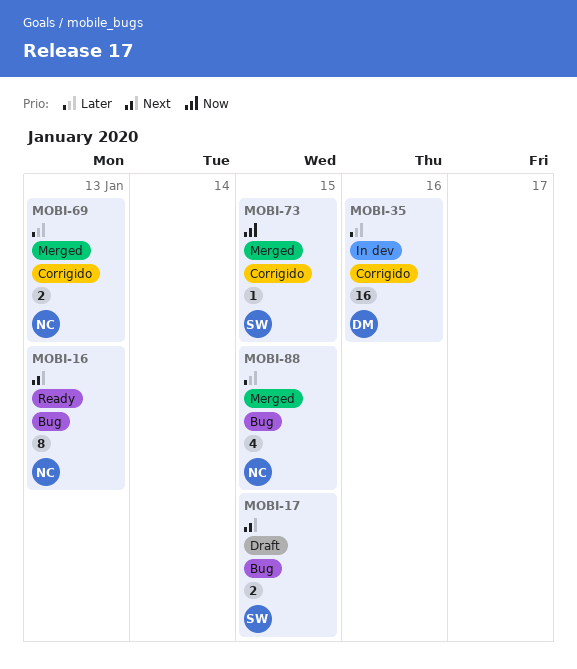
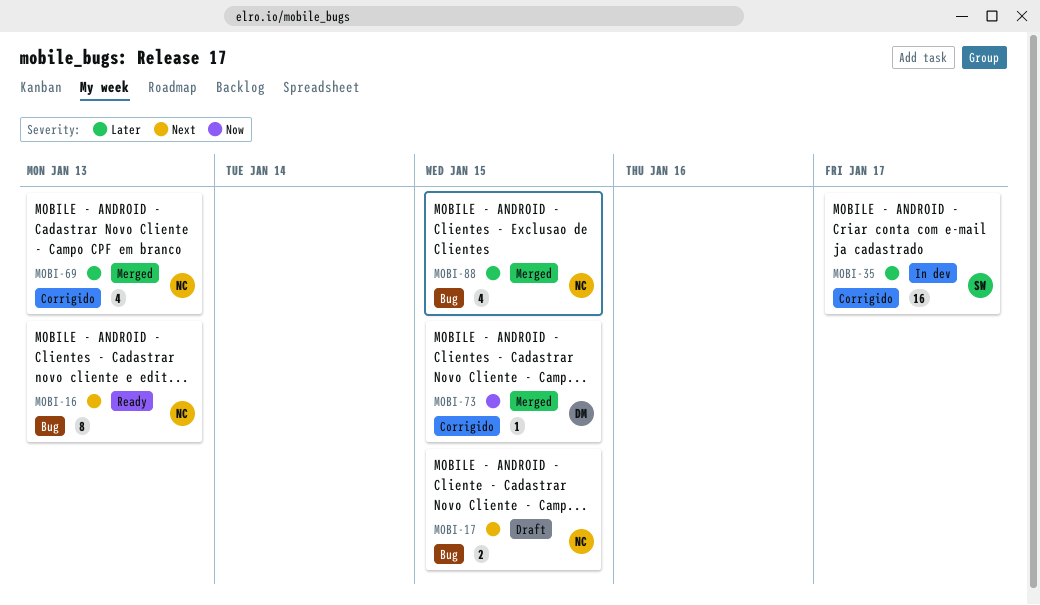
MOBI-17, owner: SW -> NC
MOBI-35, owner: DM -> SW
MOBI-35, due: Jan 16 -> Jan 17
MOBI-69, estimate: 2 -> 4
MOBI-73, owner: SW -> DM

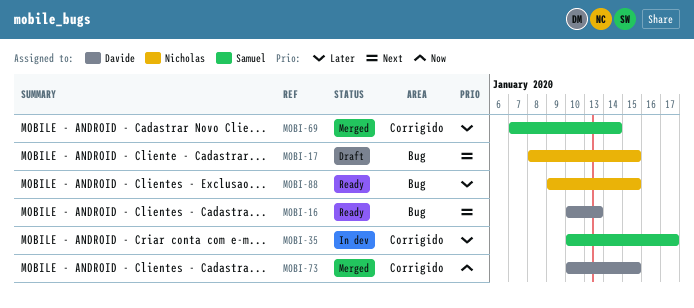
MOBI-16, owner: Nicholas -> Davide
MOBI-69, owner: Nicholas -> Samuel
MOBI-69, due: Jan 13 -> Jan 14
MOBI-88, status: Merged -> Ready

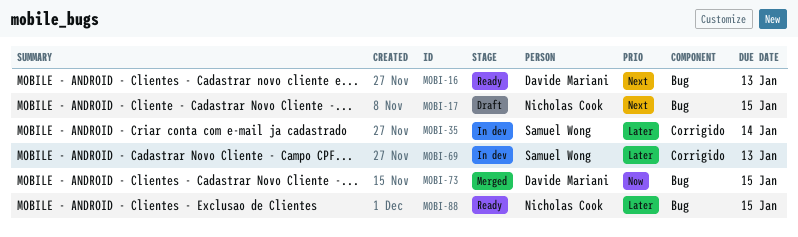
MOBI-35, due: Jan 17 -> Jan 14
MOBI-69, status: Merged -> In dev
MOBI-69, due: Jan 14 -> Jan 13
MOBI-73, label: Corrigido -> Bug

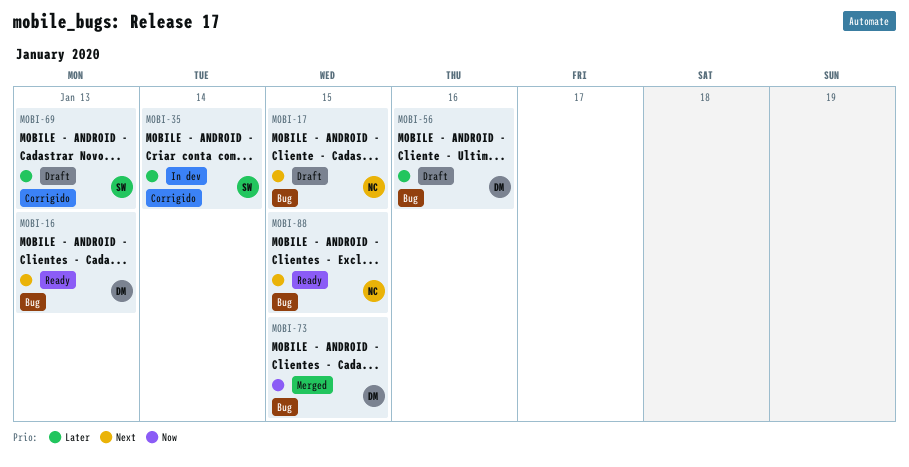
MOBI-56: none -> present
MOBI-69, status: In dev -> Draft
MOBI-88, priority: Later -> Next

